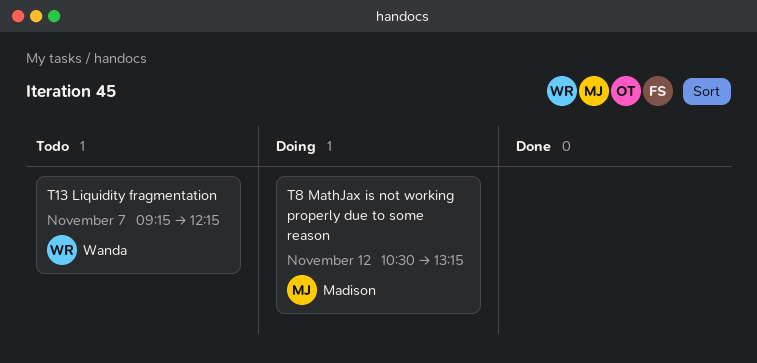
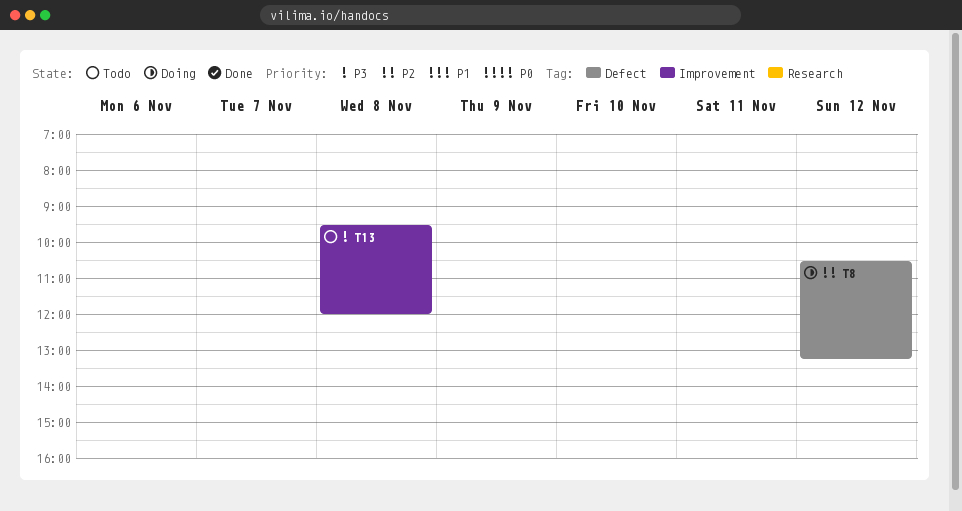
T13, day: Nov 7 -> Nov 8
T13, begins: 09:15 -> 09:30
T13, ends: 12:15 -> 12:00

